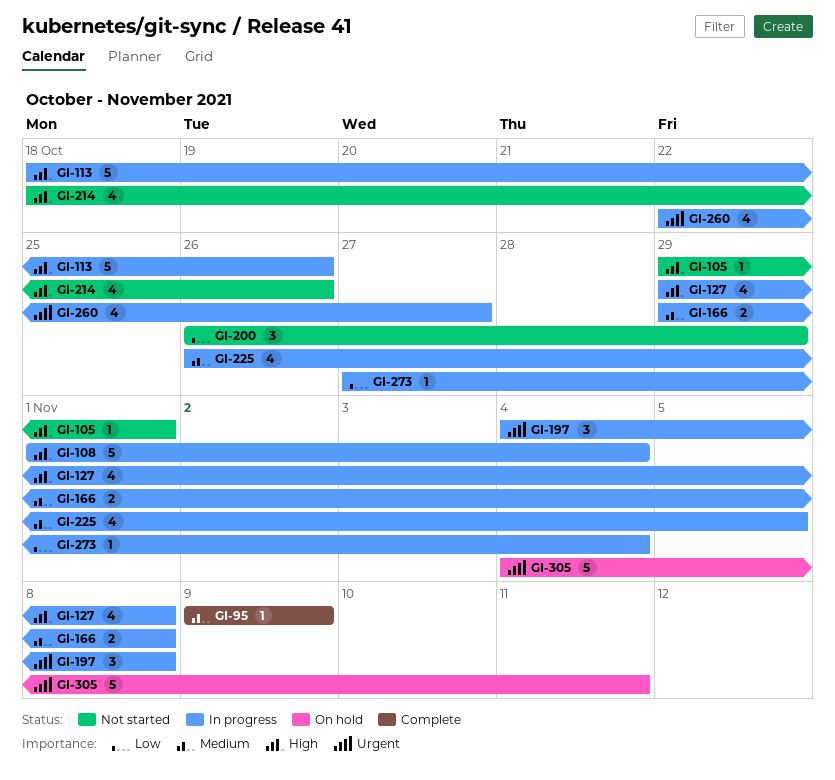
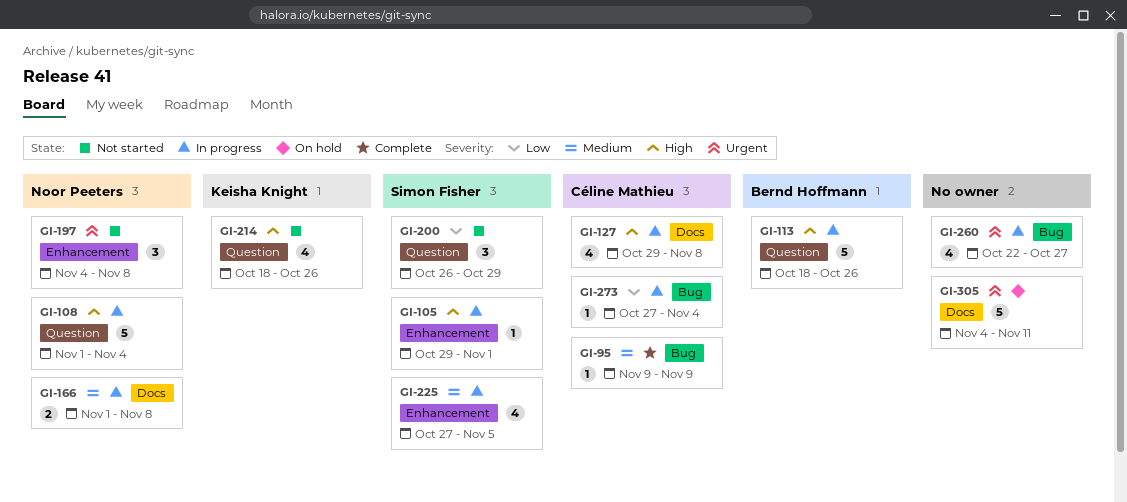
GI-105, status: Not started -> In progress
GI-166, start: Oct 29 -> Nov 1
GI-197, status: In progress -> Not started
GI-225, start: Oct 26 -> Oct 27

